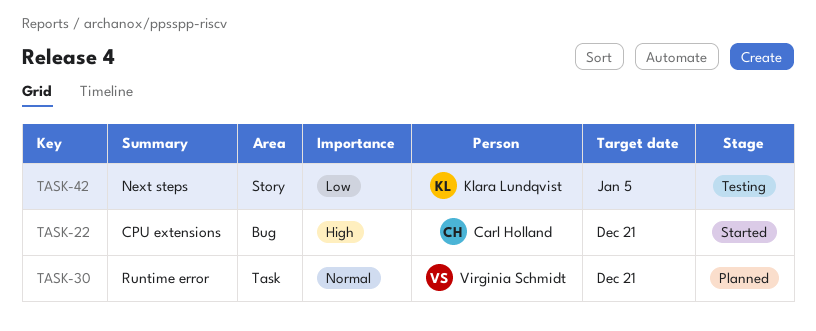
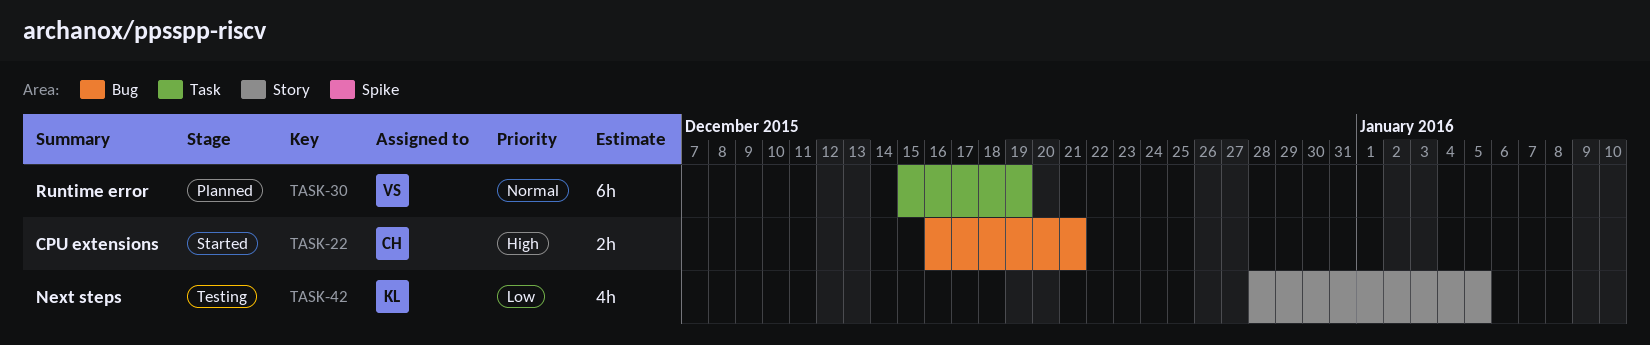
TASK-30, due: Dec 21 -> Dec 19

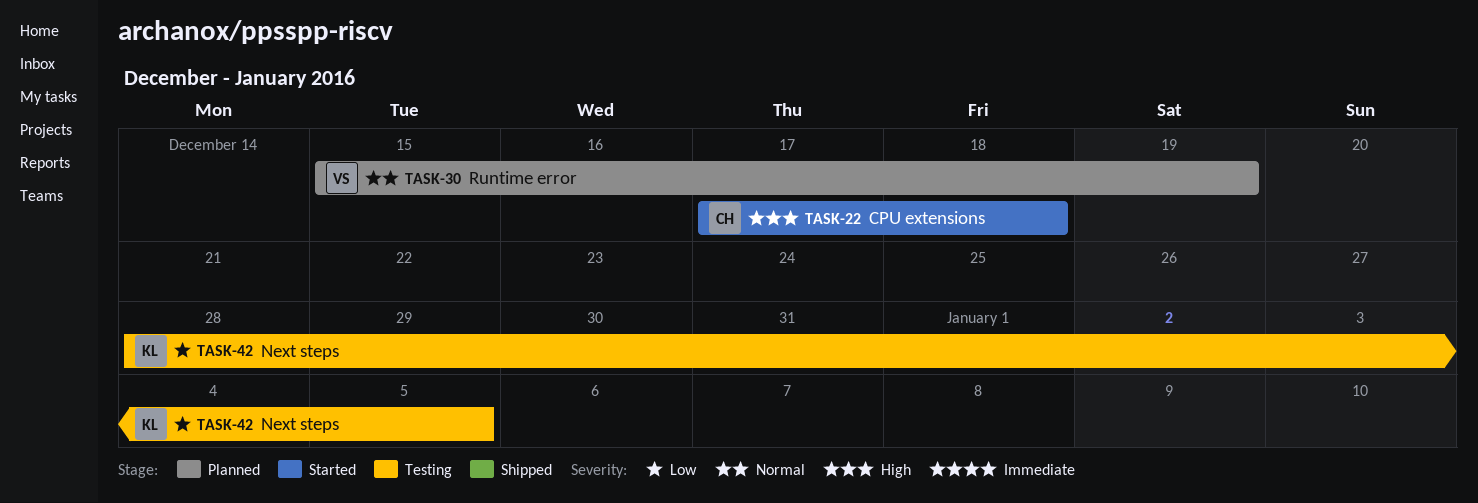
TASK-22, start: Dec 16 -> Dec 17
TASK-22, due: Dec 21 -> Dec 18

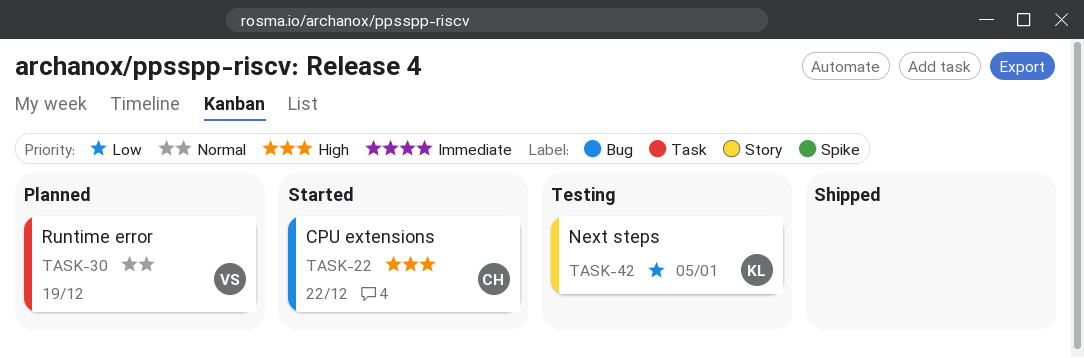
TASK-22, due: Dec 18 -> Dec 22

